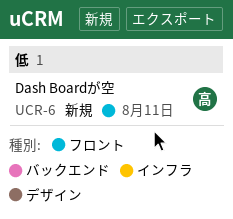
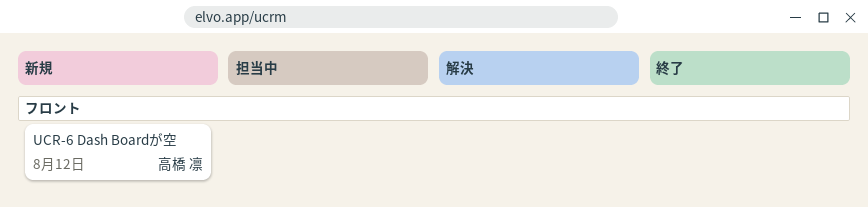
UCR-6, due: Aug 11 -> Aug 12

